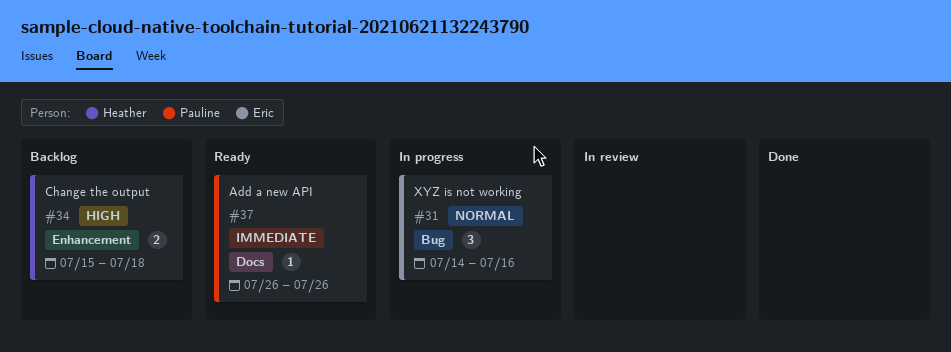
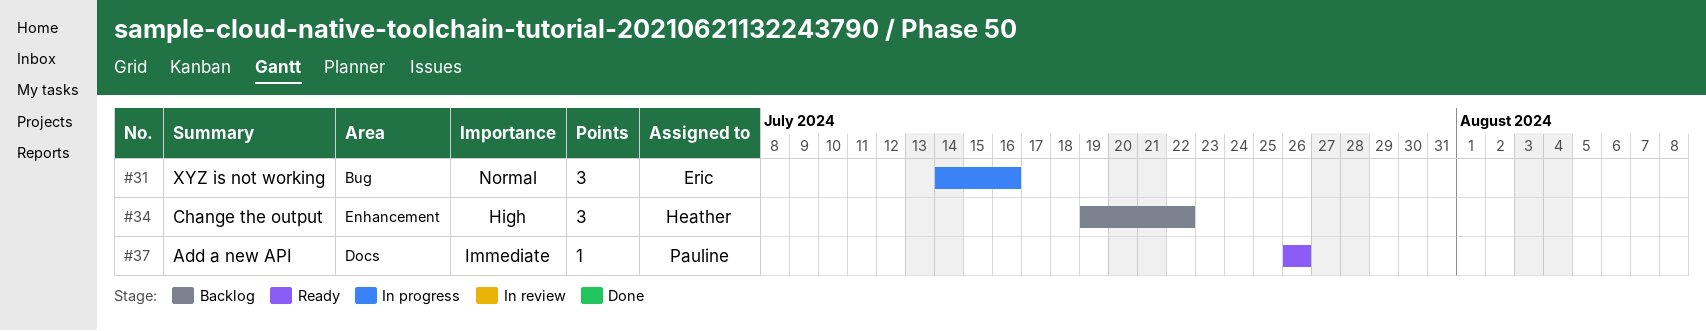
#34, estimate: 2 -> 3
#34, start: Jul 15 -> Jul 19
#34, due: Jul 18 -> Jul 22

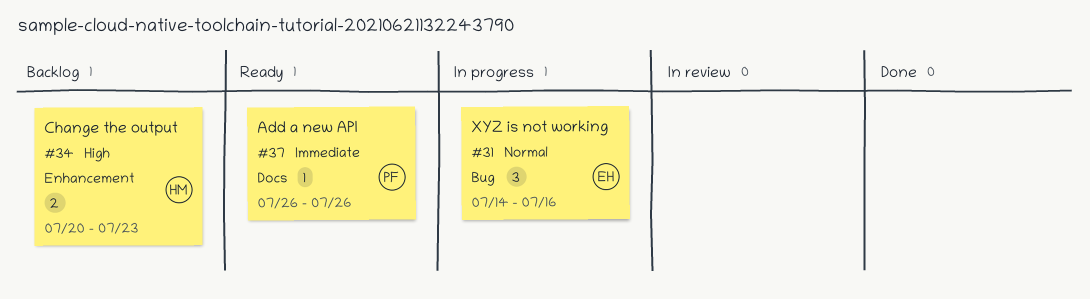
#34, estimate: 3 -> 2
#34, start: Jul 19 -> Jul 20
#34, due: Jul 22 -> Jul 23

